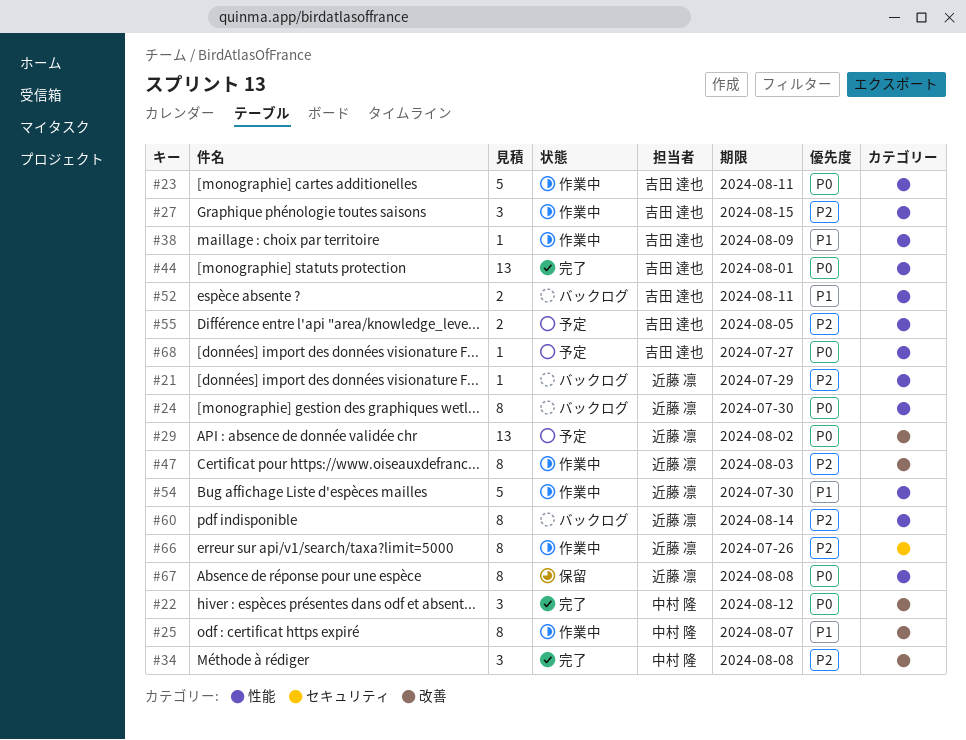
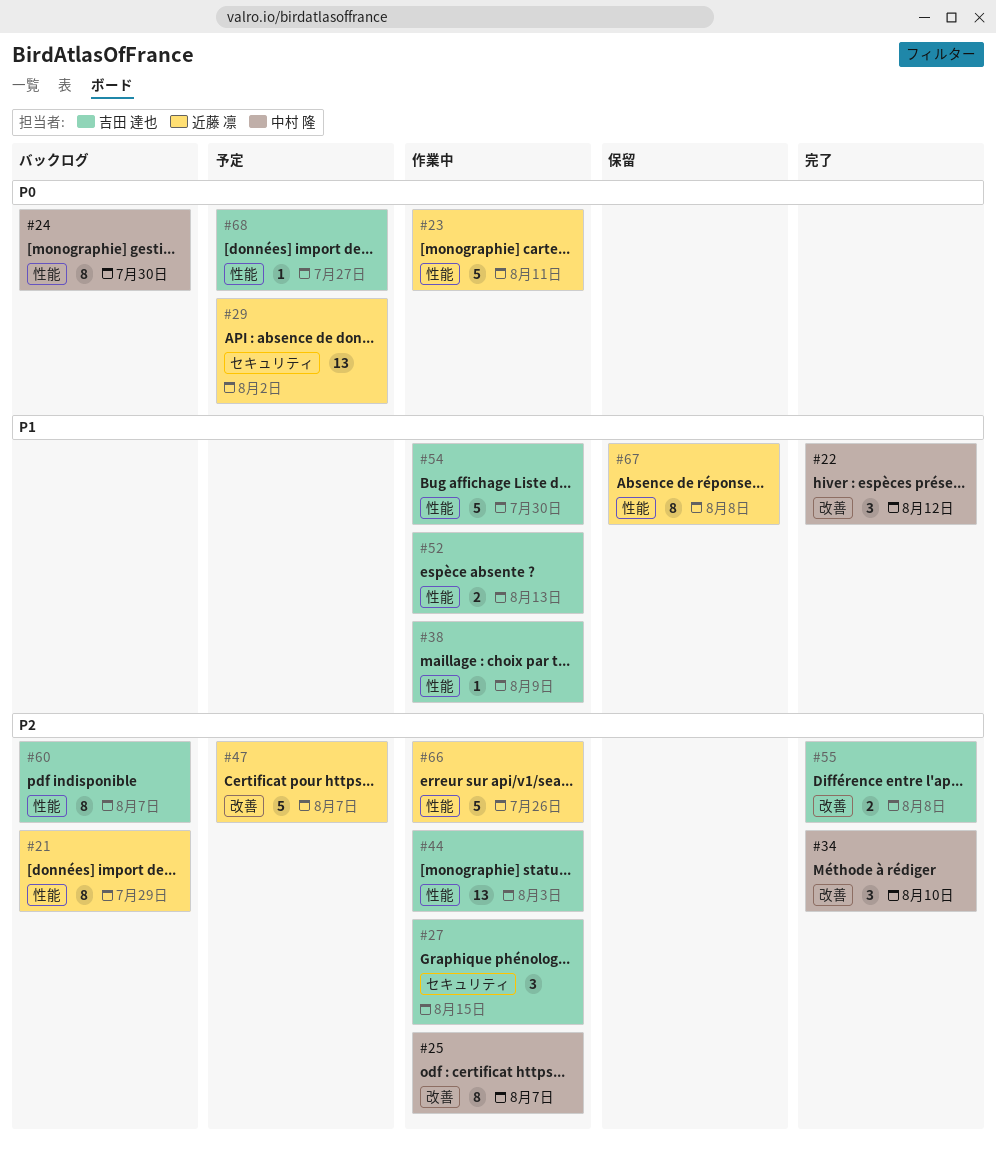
#21, estimate: 1 -> 8
#22, priority: P0 -> P1
#23, owner: 吉田 達也 -> 近藤 凛
#24, owner: 近藤 凛 -> 中村 隆
#25, priority: P1 -> P2
#27, label: 性能 -> セキュリティ
#29, label: 改善 -> セキュリティ
#34, due: Aug 8 -> Aug 10
#44, status: 完了 -> 作業中
#44, priority: P0 -> P2
#44, due: Aug 1 -> Aug 3
#47, status: 作業中 -> 予定
#47, estimate: 8 -> 5
#47, due: Aug 3 -> Aug 7
#52, status: バックログ -> 作業中
#52, due: Aug 11 -> Aug 13
#54, owner: 近藤 凛 -> 吉田 達也
#55, status: 予定 -> 完了
#55, label: 性能 -> 改善
#55, due: Aug 5 -> Aug 8
#60, owner: 近藤 凛 -> 吉田 達也
#60, due: Aug 14 -> Aug 7
#66, label: セキュリティ -> 性能
#66, estimate: 8 -> 5
#67, priority: P0 -> P1

